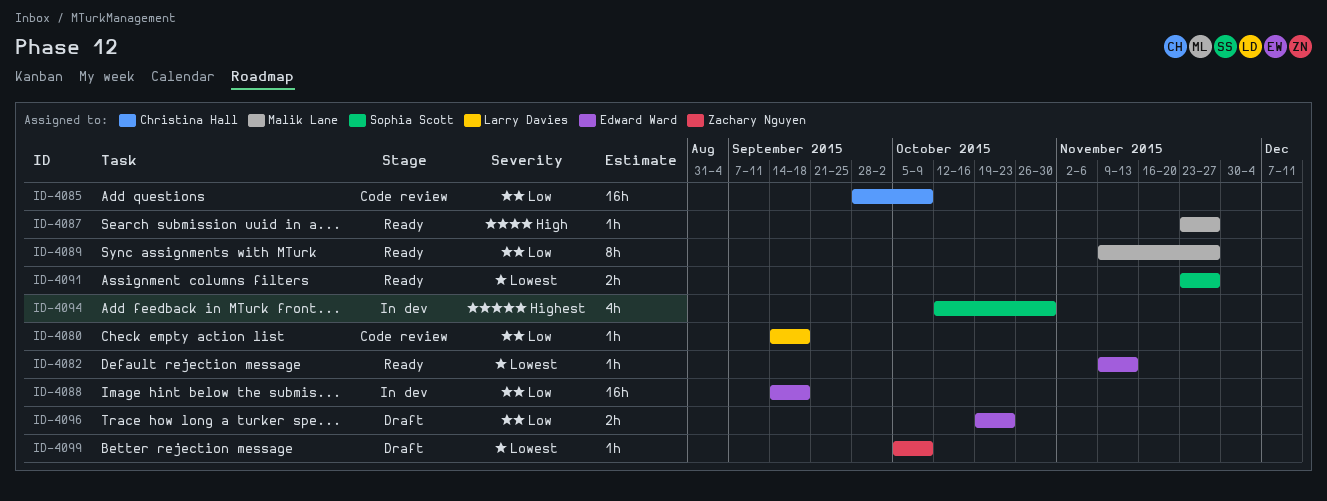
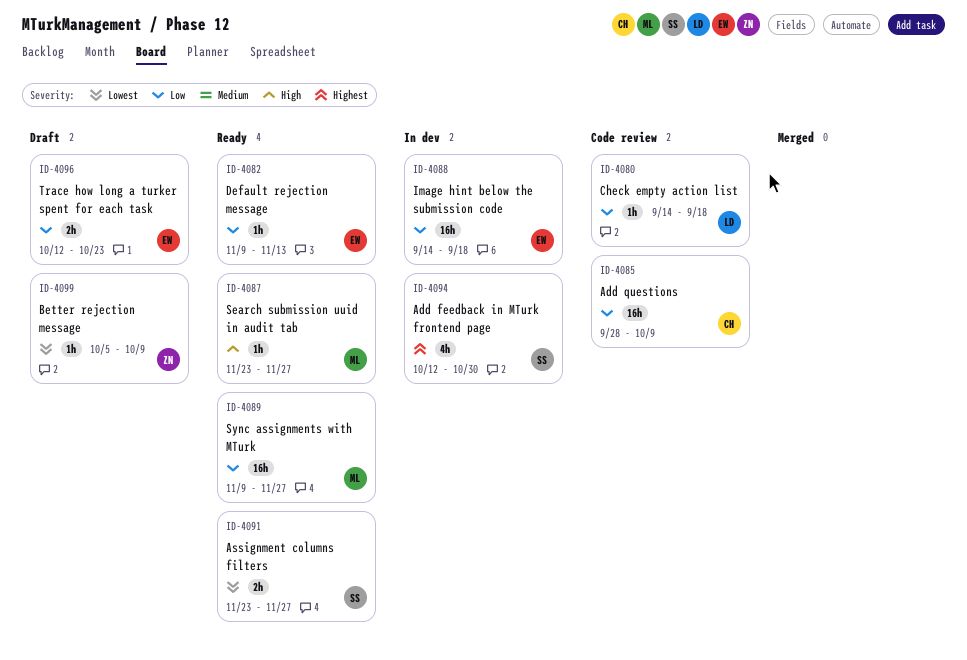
ID-4082, priority: Lowest -> Low
ID-4089, estimate: 8h -> 16h
ID-4096, start: Oct 19 -> Oct 12

